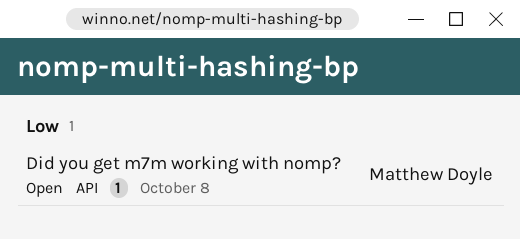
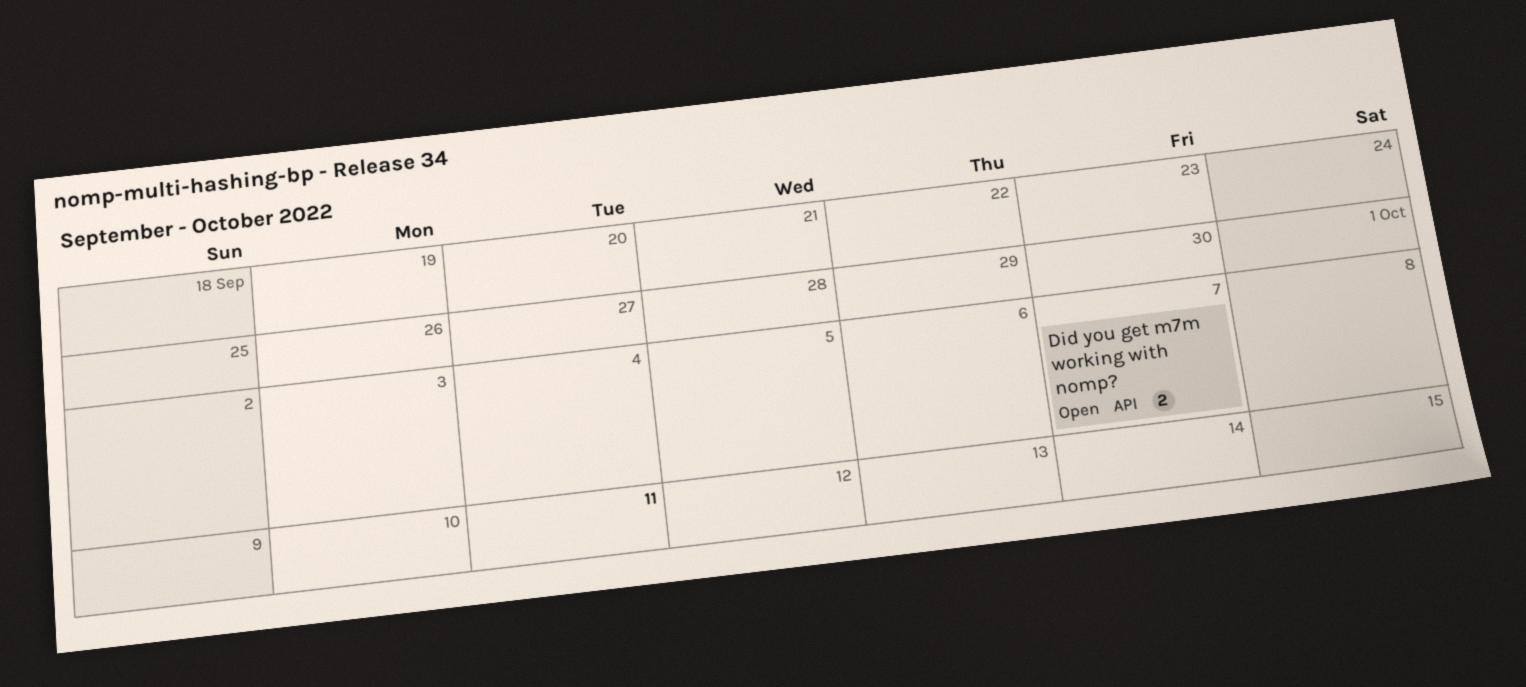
Did you get m7m working with nomp?, estimate: 1 -> 2
Did you get m7m working with nomp?, due: Oct 8 -> Oct 7

